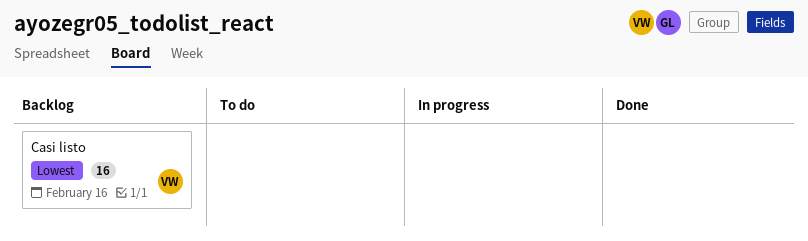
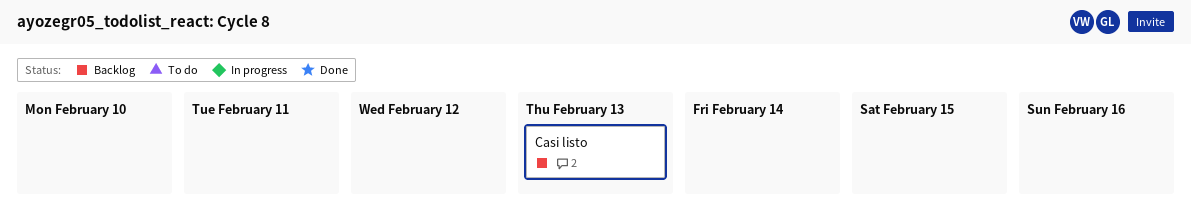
Casi listo, due: Feb 16 -> Feb 13

